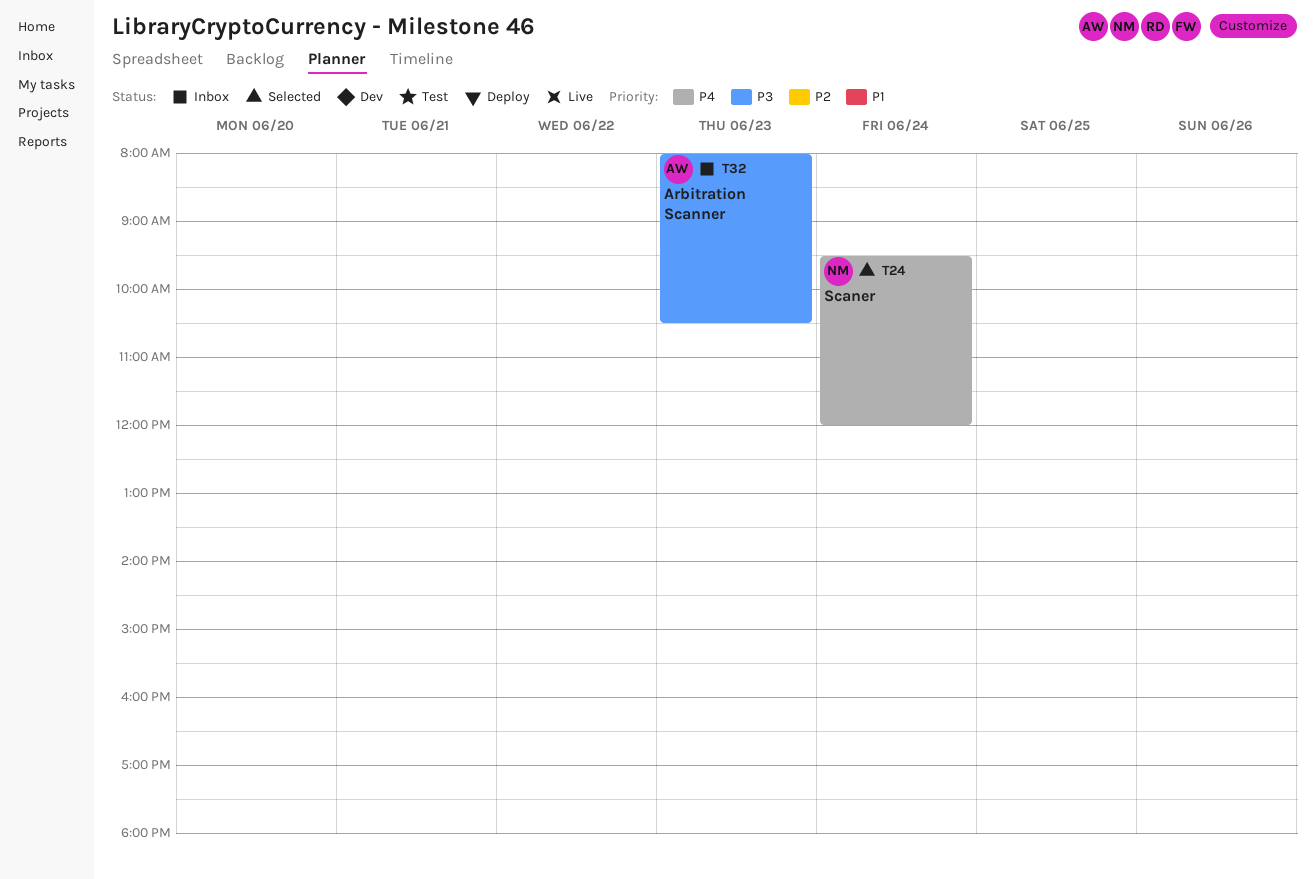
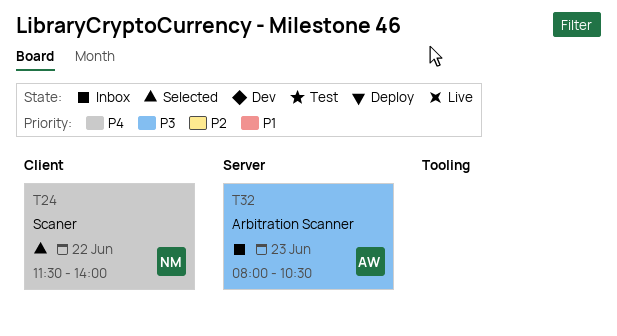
T24, day: Jun 24 -> Jun 22
T24, begins: 09:30 -> 11:30
T24, ends: 12:00 -> 14:00

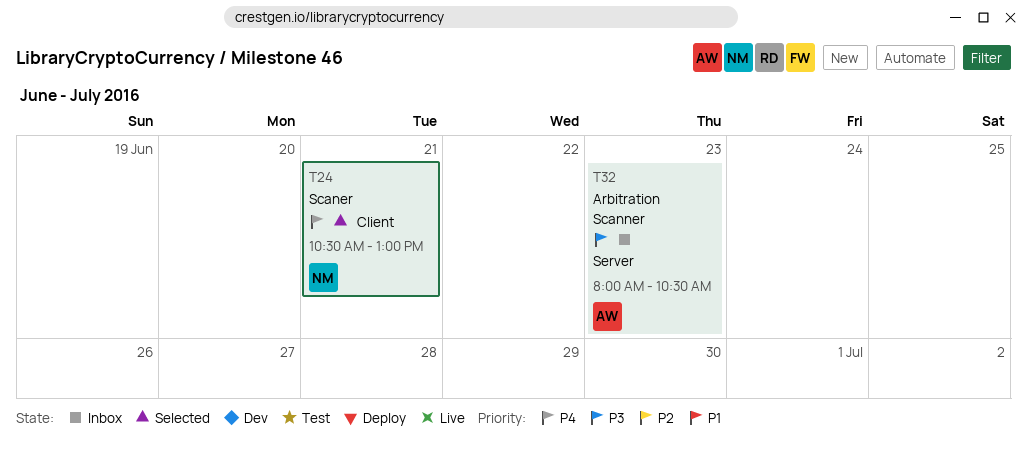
T24, day: Jun 22 -> Jun 21
T24, begins: 11:30 -> 10:30
T24, ends: 14:00 -> 13:00

